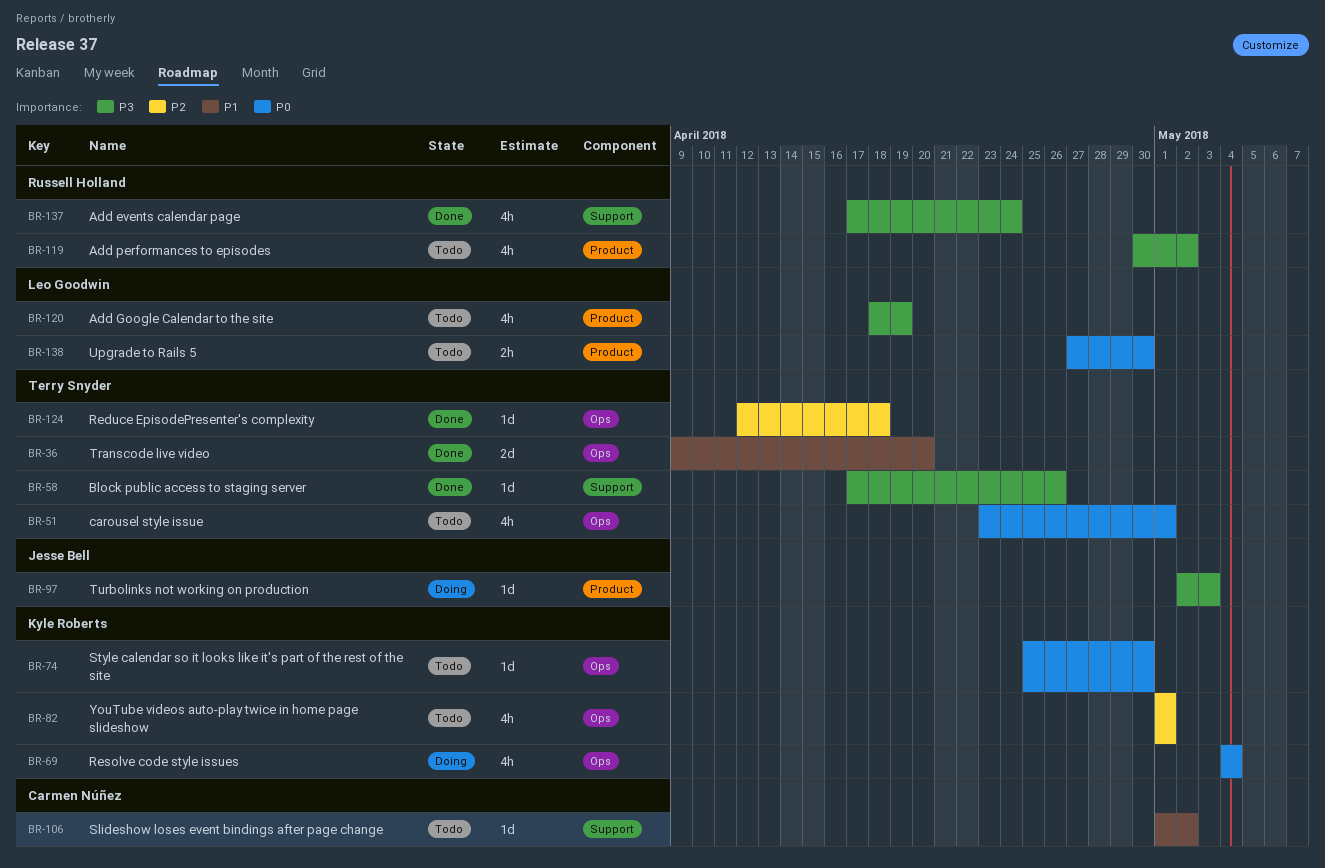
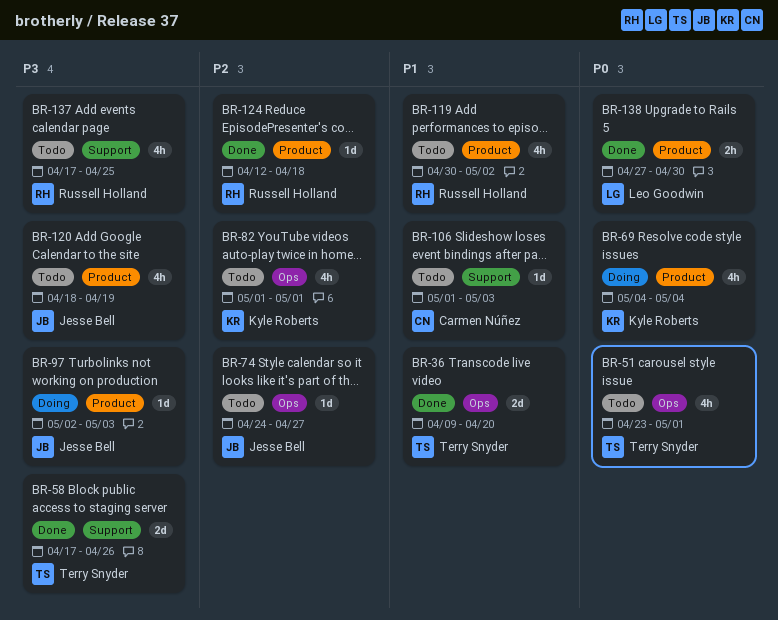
BR-58, estimate: 1d -> 2d
BR-69, label: Ops -> Product
BR-74, owner: Kyle Roberts -> Jesse Bell
BR-74, priority: P0 -> P2
BR-74, start: Apr 25 -> Apr 24
BR-74, due: Apr 30 -> Apr 27
BR-106, due: May 2 -> May 3
BR-119, priority: P3 -> P1
BR-120, owner: Leo Goodwin -> Jesse Bell
BR-124, owner: Terry Snyder -> Russell Holland
BR-124, label: Ops -> Product
BR-137, status: Done -> Todo
BR-137, due: Apr 24 -> Apr 25
BR-138, status: Todo -> Done

